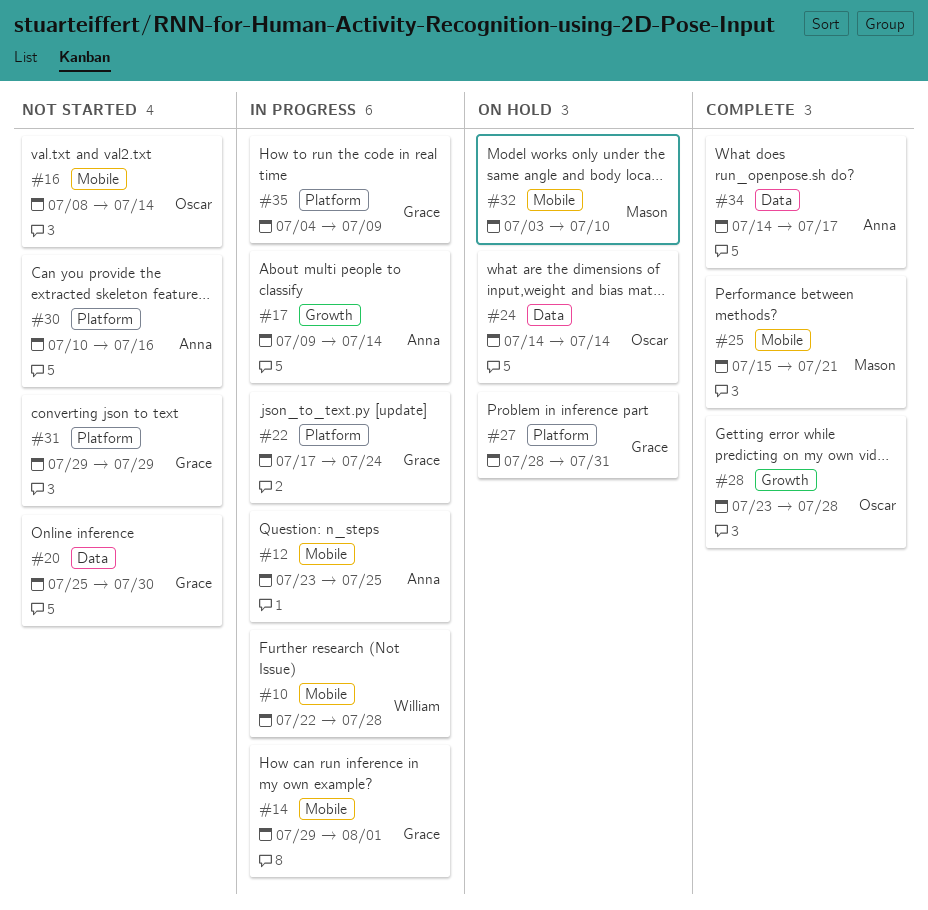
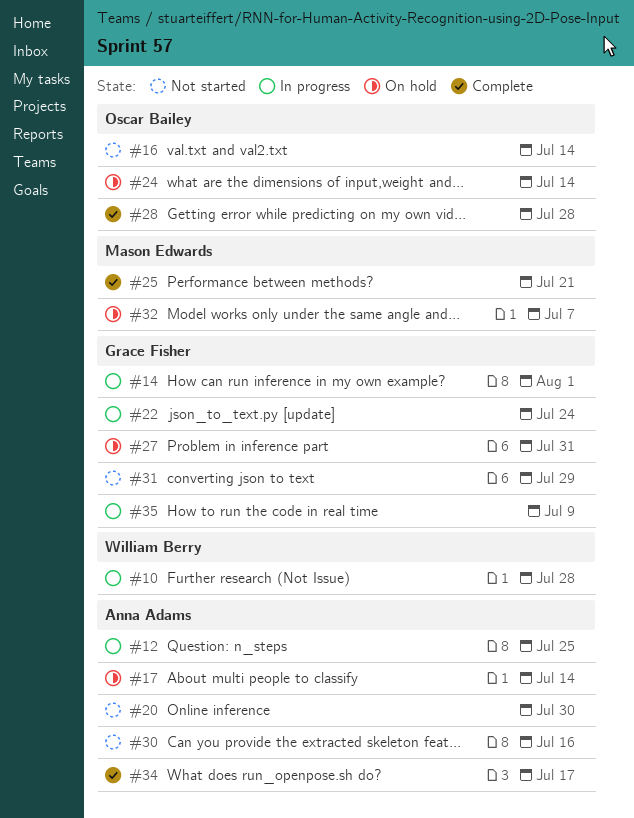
#17, status: In progress -> On hold
#20, owner: Grace Fisher -> Anna Adams
#32, due: Jul 10 -> Jul 7

